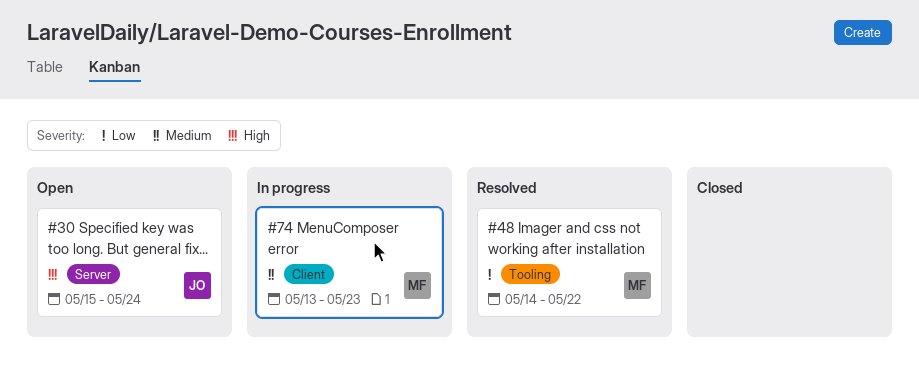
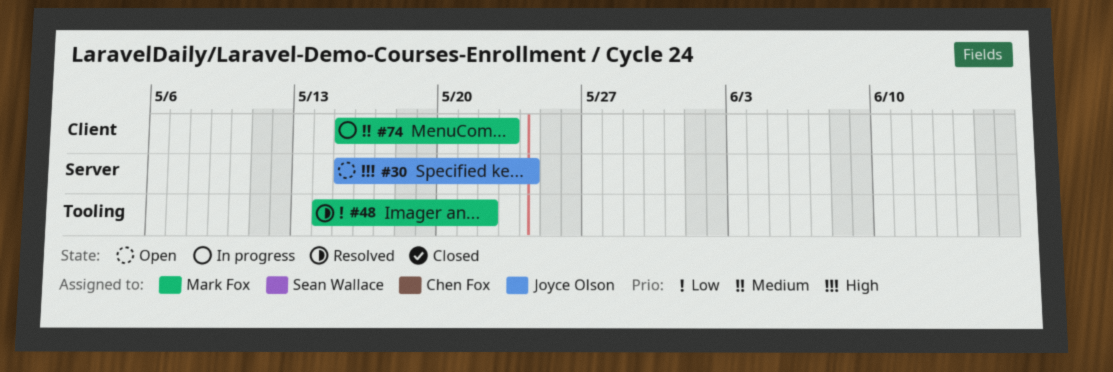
#74, start: May 13 -> May 15

